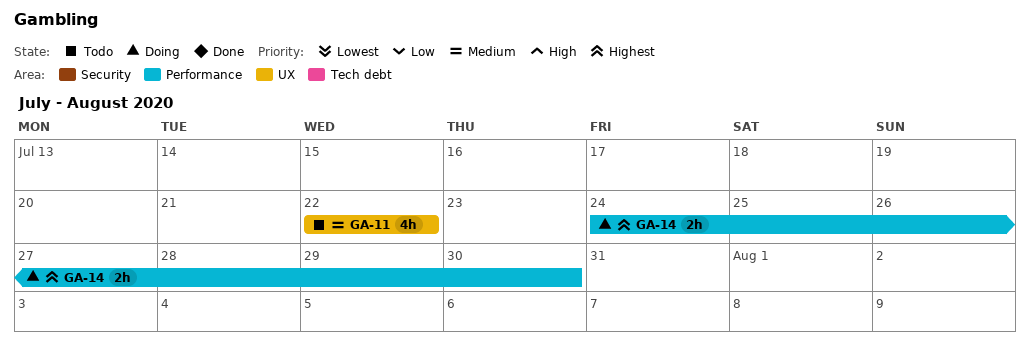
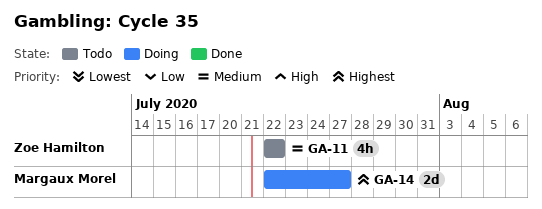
GA-14, estimate: 2h -> 2d
GA-14, start: Jul 24 -> Jul 22
GA-14, due: Jul 30 -> Jul 27

